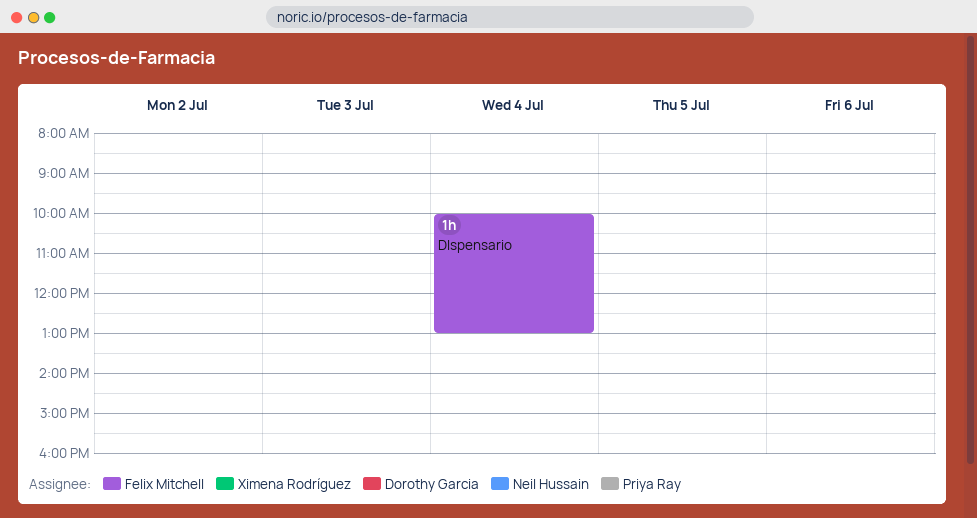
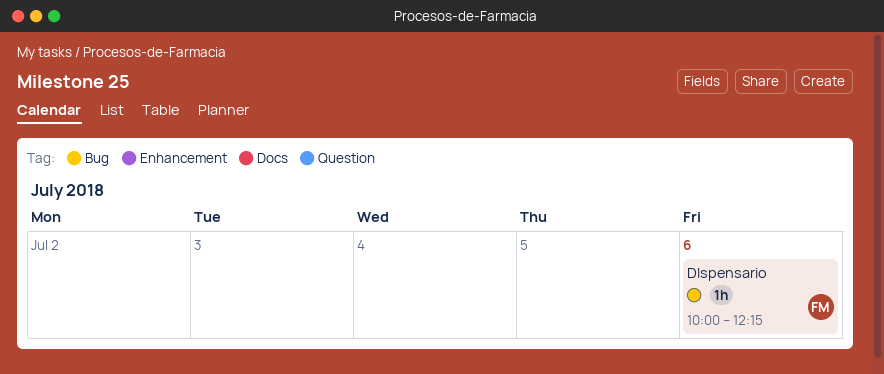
DIspensario, day: Jul 4 -> Jul 6
DIspensario, ends: 13:00 -> 12:15

